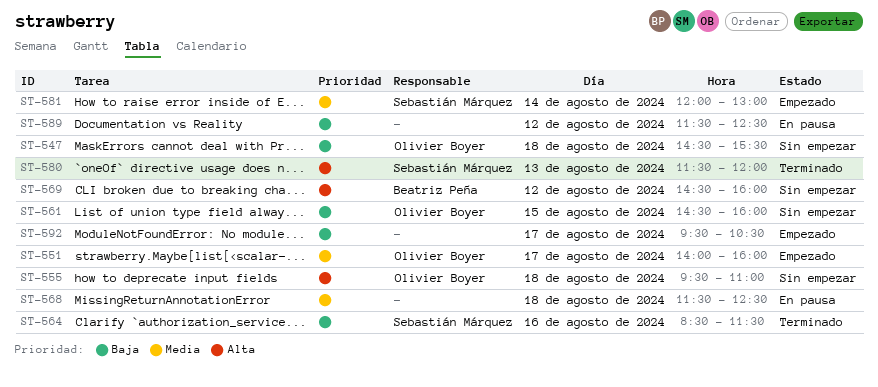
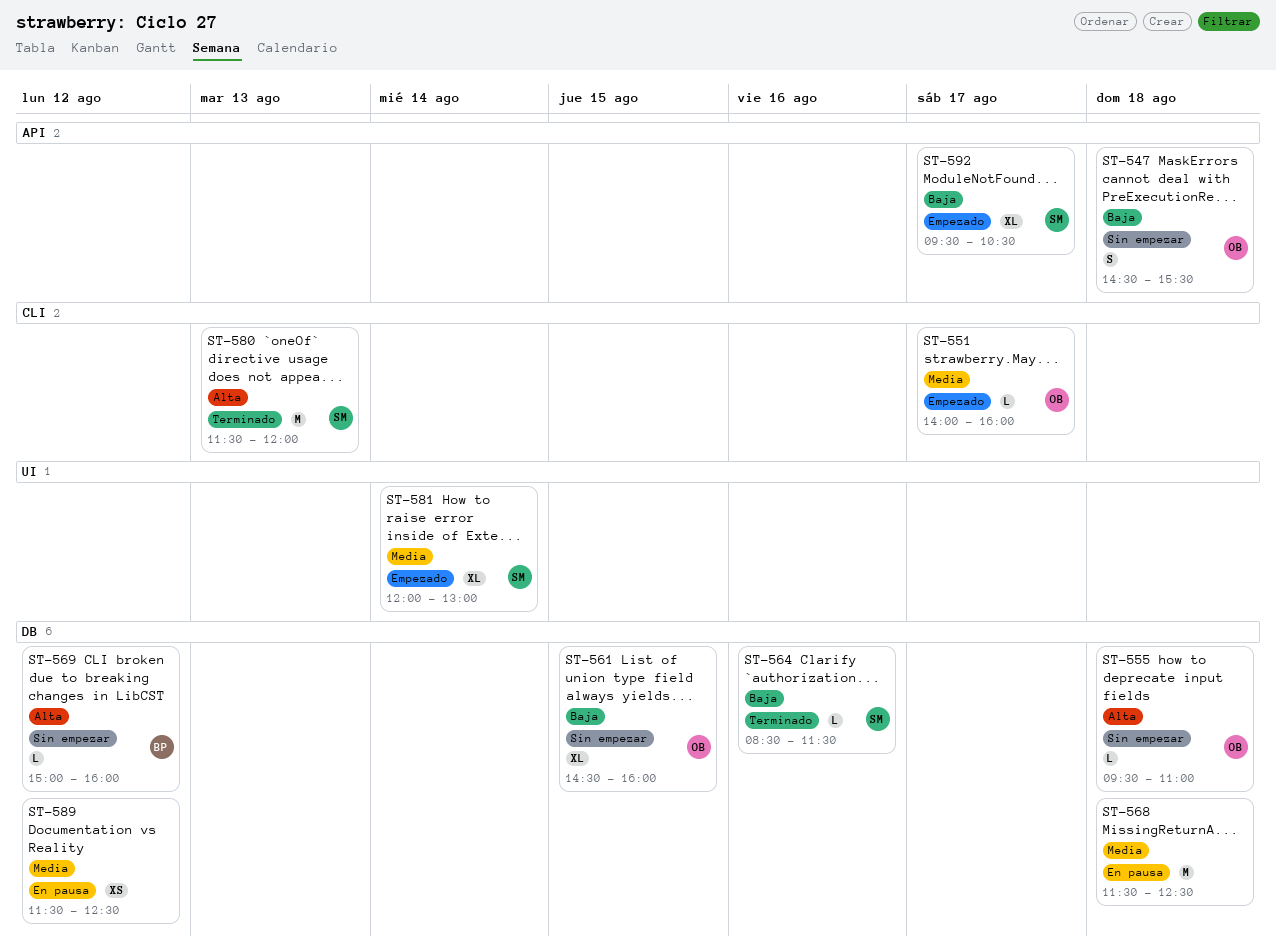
ST-569, begins: 14:30 -> 15:00
ST-589, priority: Baja -> Media
ST-592, owner: none -> Sebastián Márquez

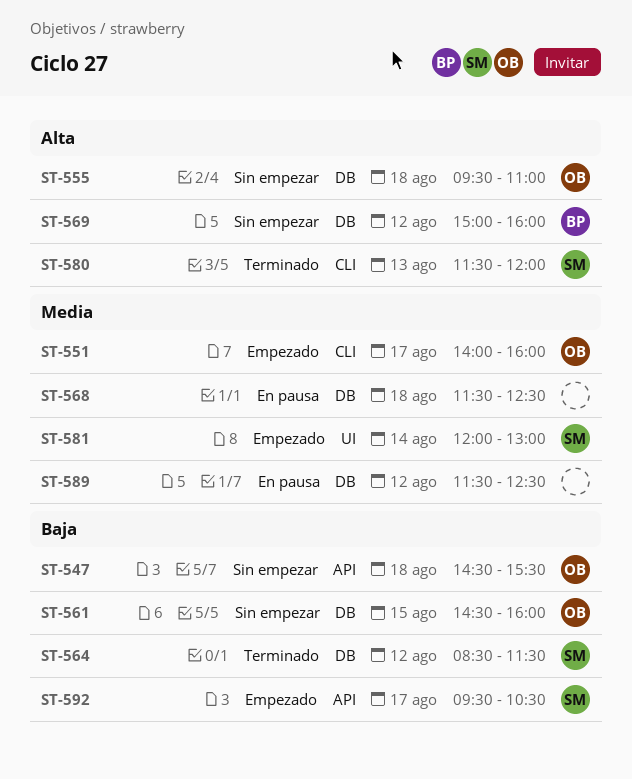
ST-564, day: Aug 16 -> Aug 12

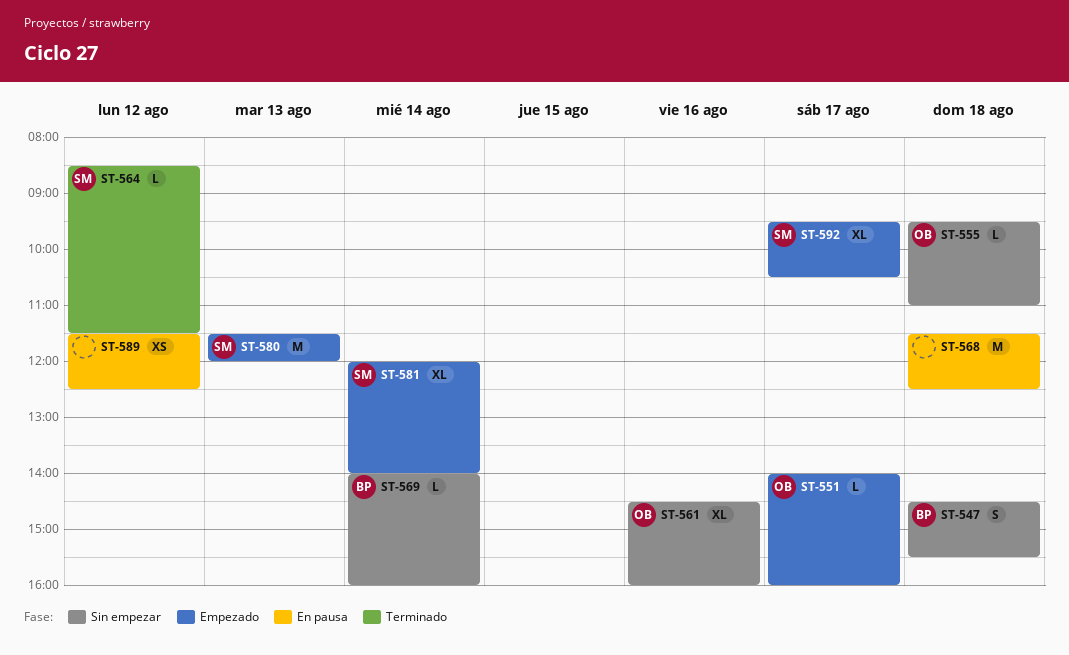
ST-547, owner: OB -> BP
ST-561, day: Aug 15 -> Aug 16
ST-569, day: Aug 12 -> Aug 14
ST-569, begins: 15:00 -> 14:00
ST-580, status: Terminado -> Empezado
ST-581, ends: 13:00 -> 14:00

